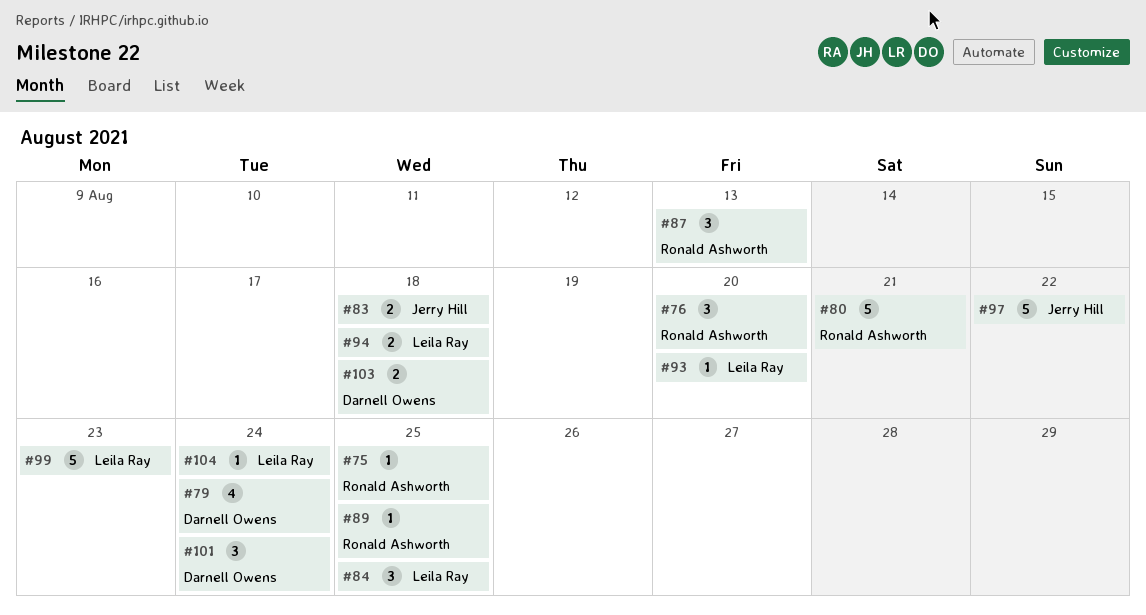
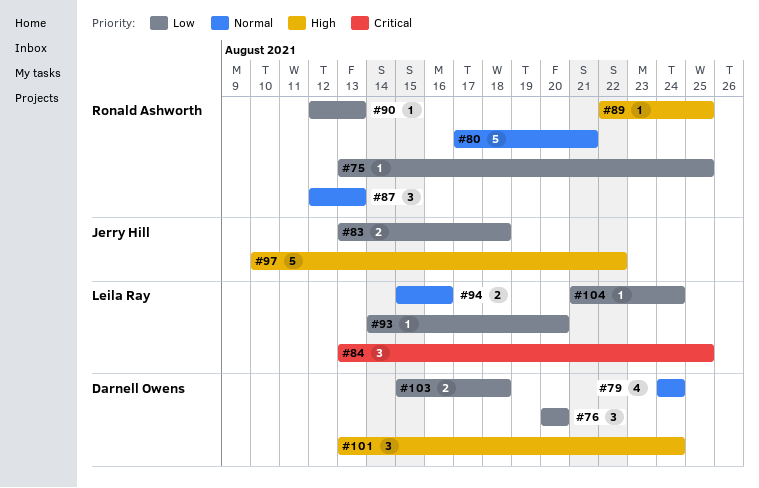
#76, owner: Ronald Ashworth -> Darnell Owens
#90: none -> present
#94, due: Aug 18 -> Aug 16
#99: present -> none

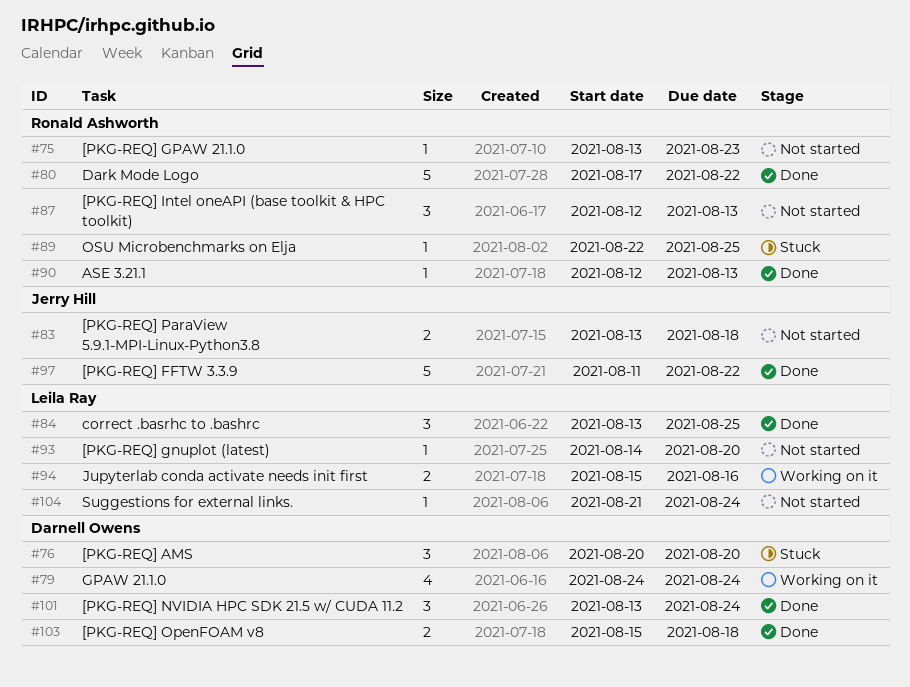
#75, due: Aug 25 -> Aug 23
#80, due: Aug 21 -> Aug 22
#97, start: Aug 10 -> Aug 11

